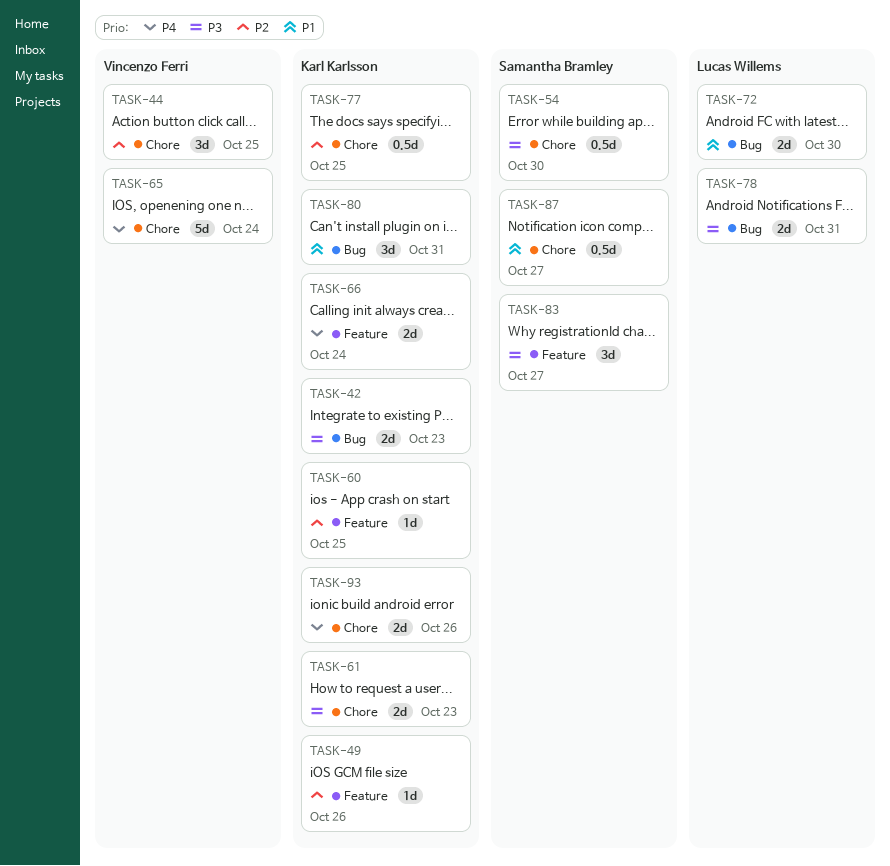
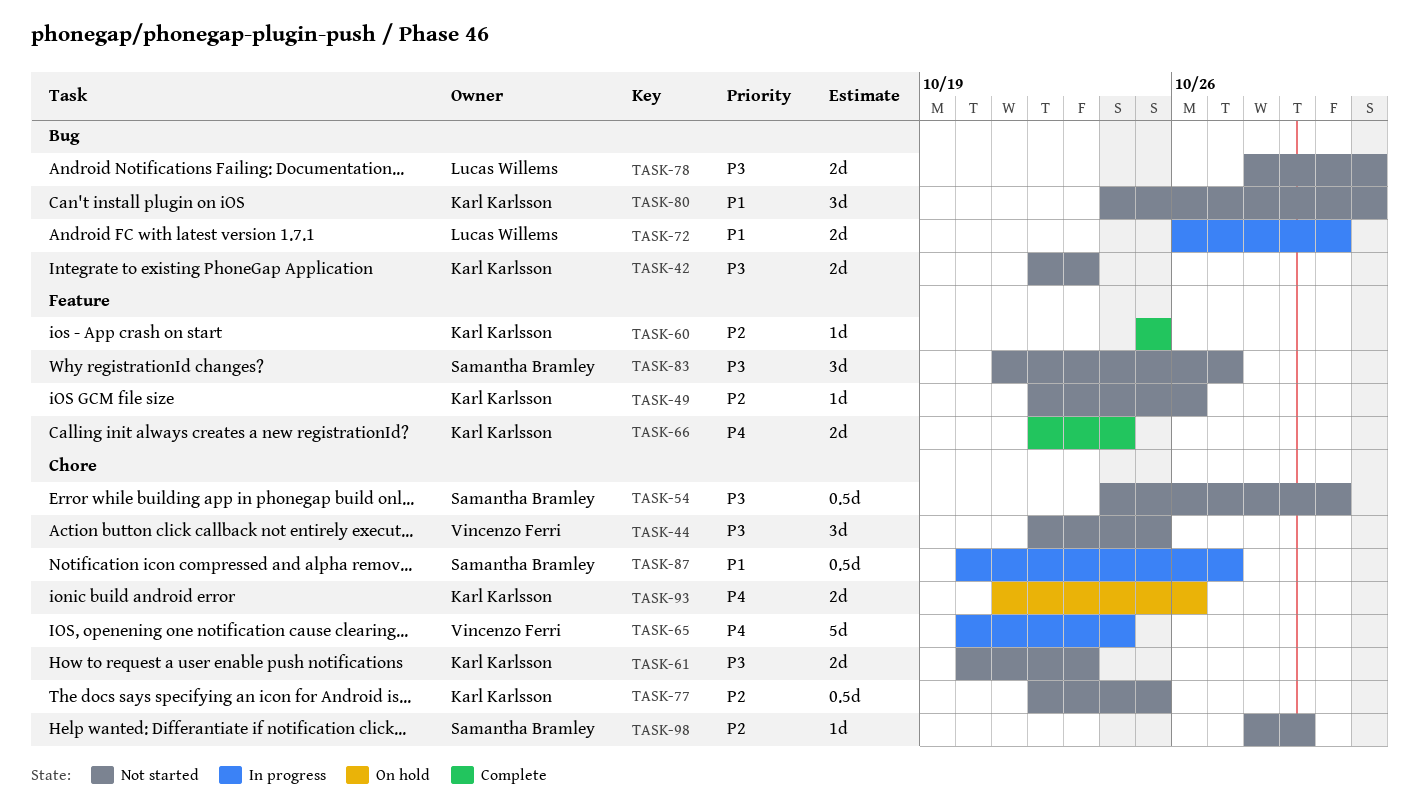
TASK-44, priority: P2 -> P3
TASK-98: none -> present

